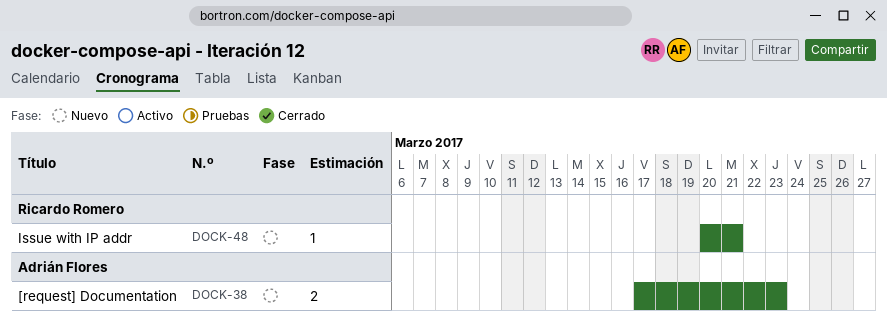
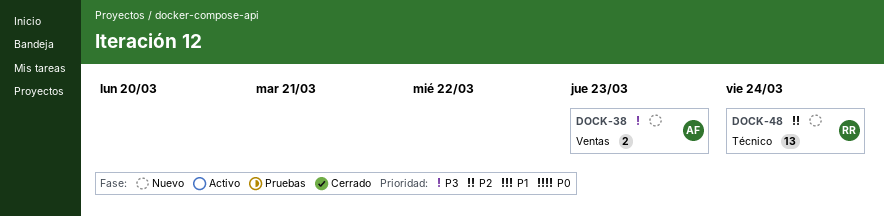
DOCK-48, estimate: 1 -> 13
DOCK-48, due: Mar 21 -> Mar 24

